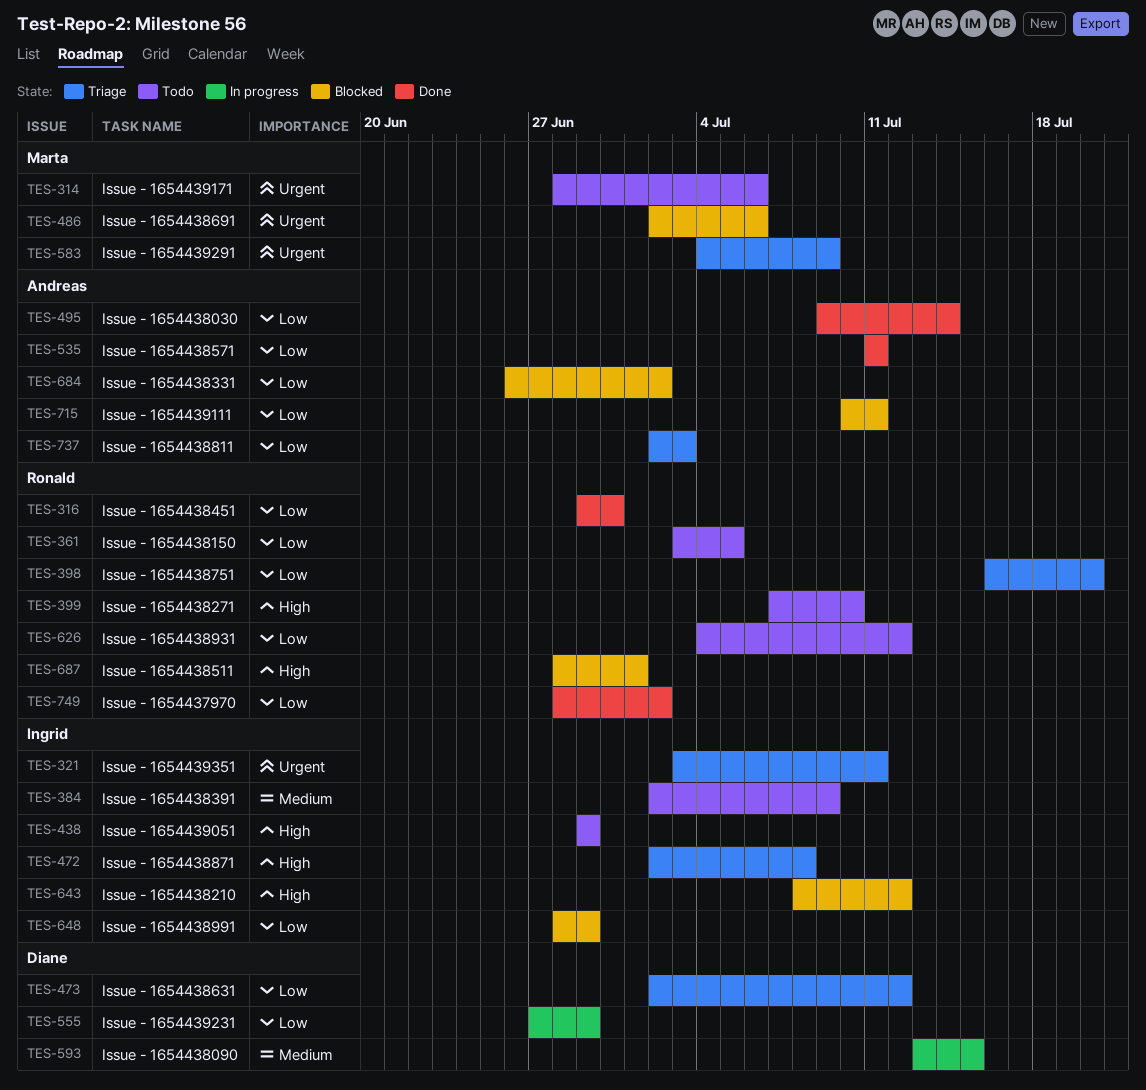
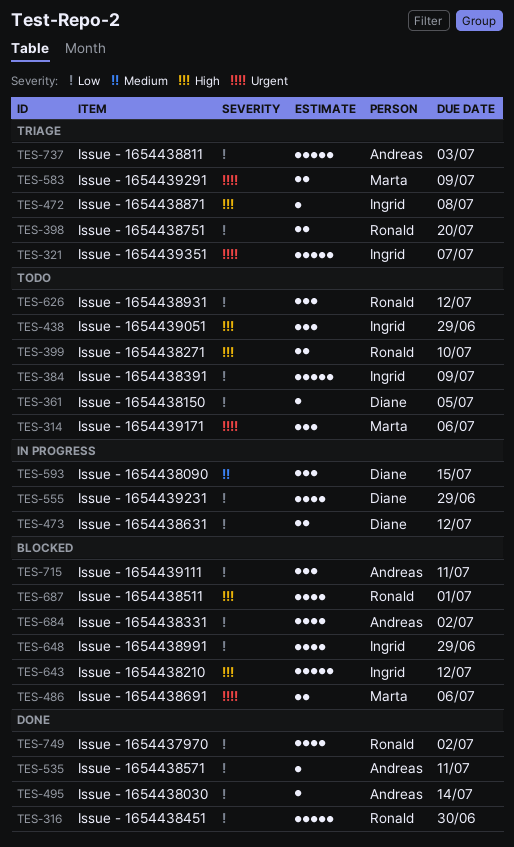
TES-321, due: Jul 11 -> Jul 7
TES-361, owner: Ronald -> Diane
TES-384, priority: Medium -> Low
TES-473, status: Triage -> In progress

